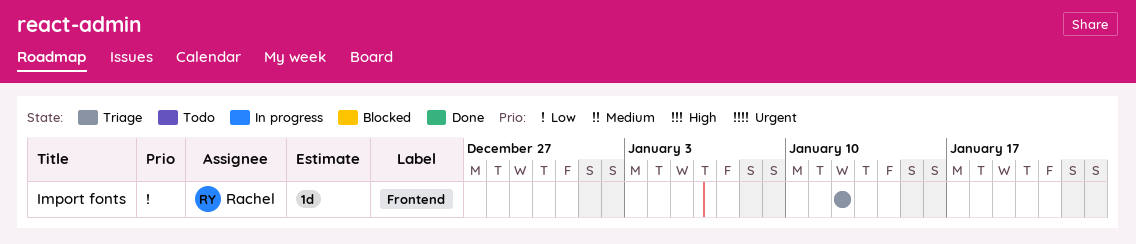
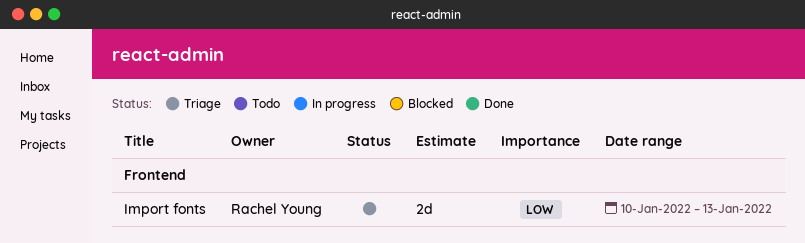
Import fonts, estimate: 1d -> 2d
Import fonts, start: Jan 12 -> Jan 10
Import fonts, due: Jan 12 -> Jan 13

